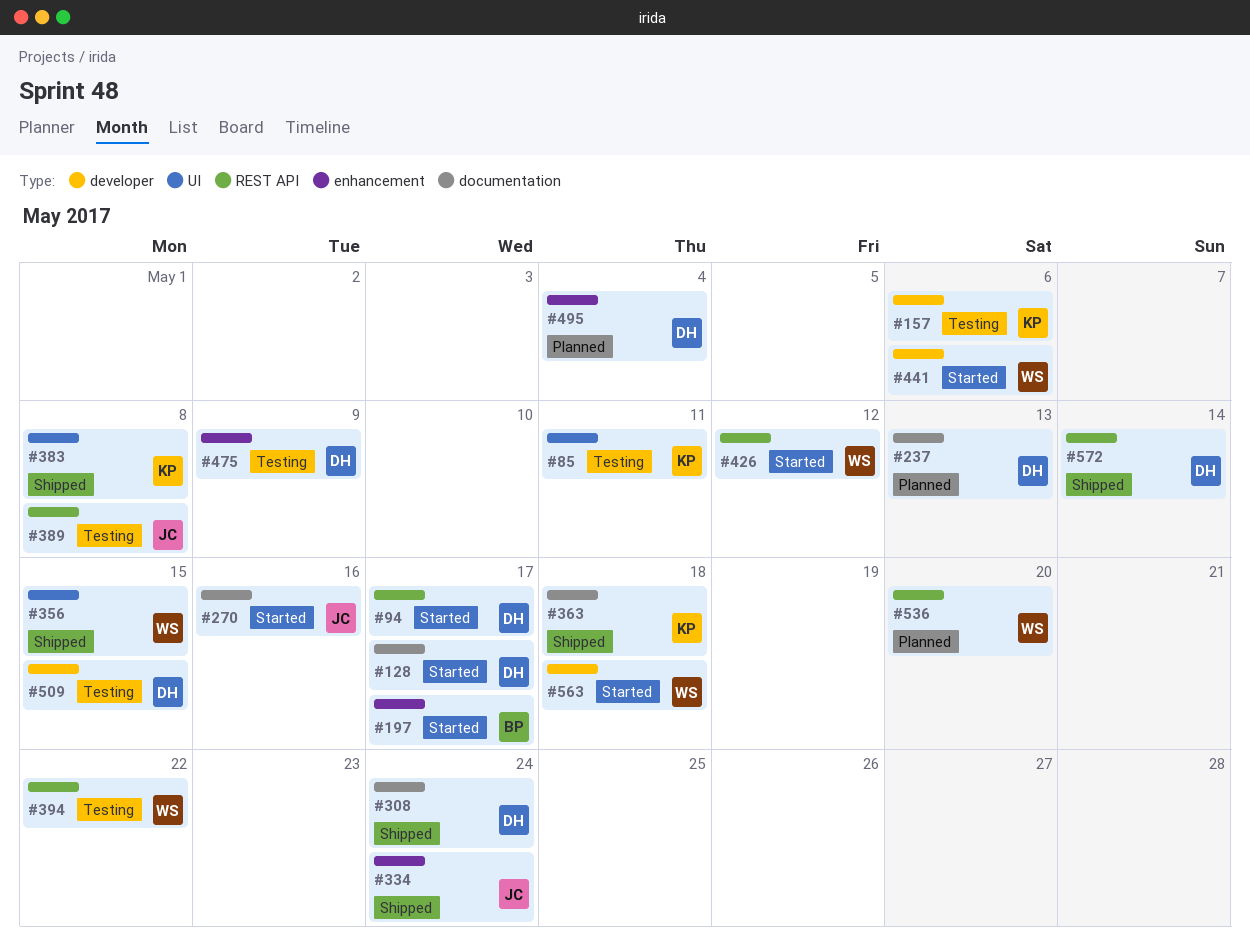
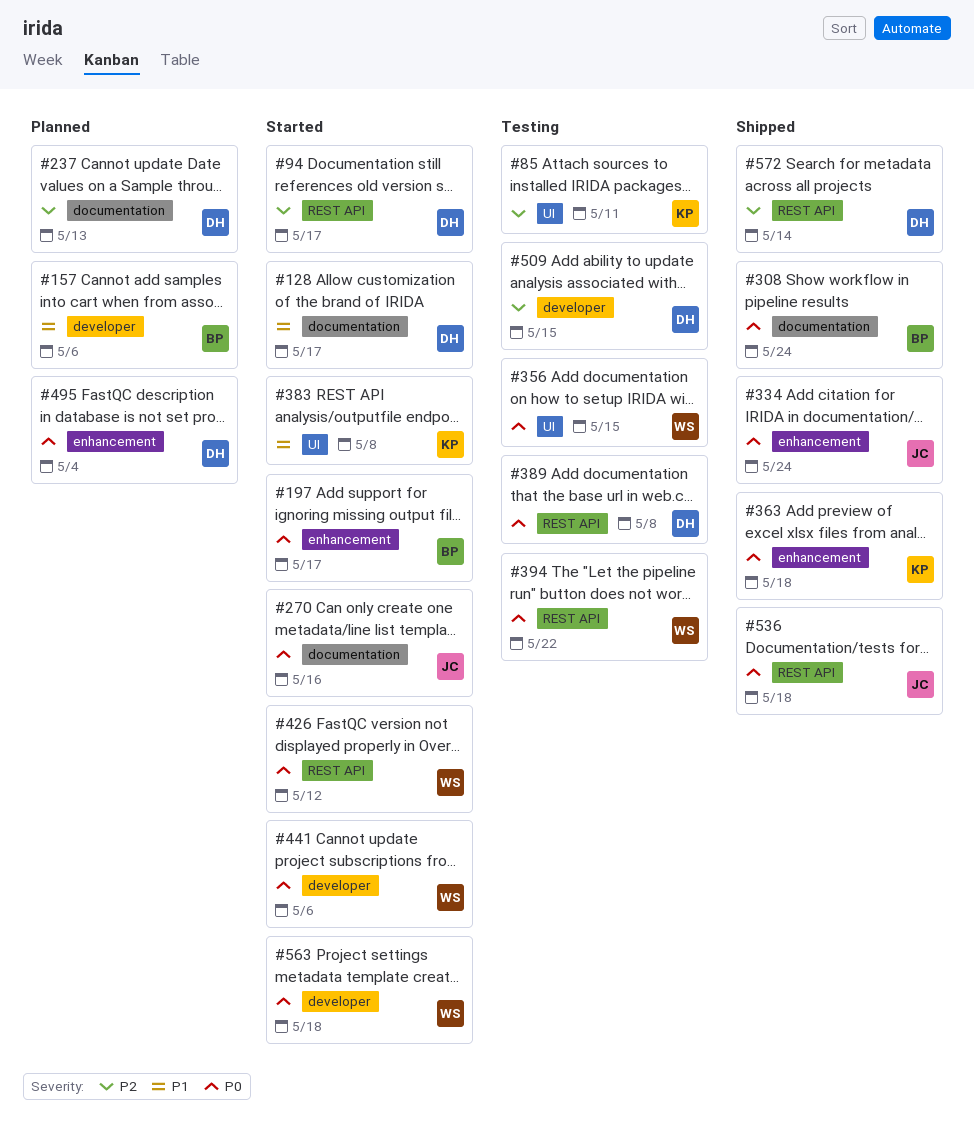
#157, status: Testing -> Planned
#157, owner: KP -> BP
#308, owner: DH -> BP
#356, status: Shipped -> Testing
#363, label: documentation -> enhancement
#383, status: Shipped -> Started
#389, owner: JC -> DH
#475: present -> none
#536, status: Planned -> Shipped
#536, owner: WS -> JC
#536, due: May 20 -> May 18

